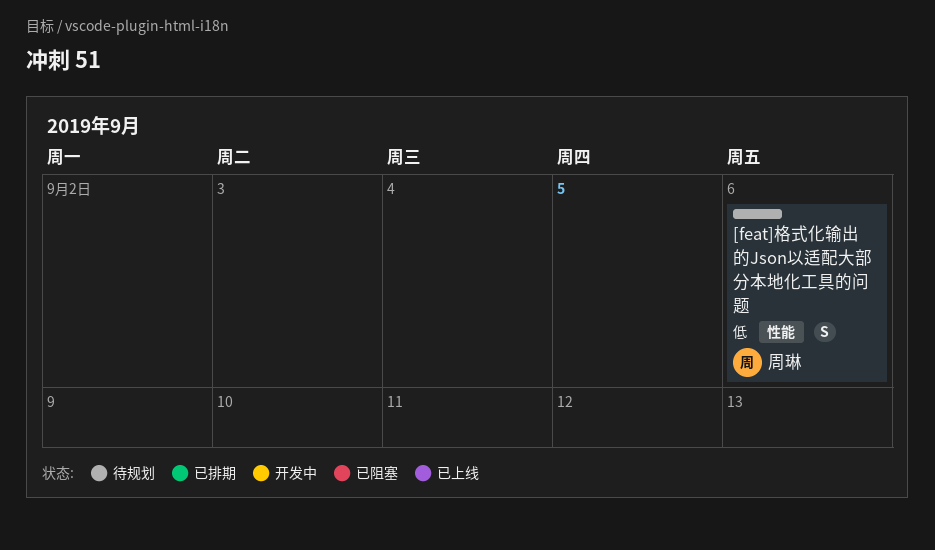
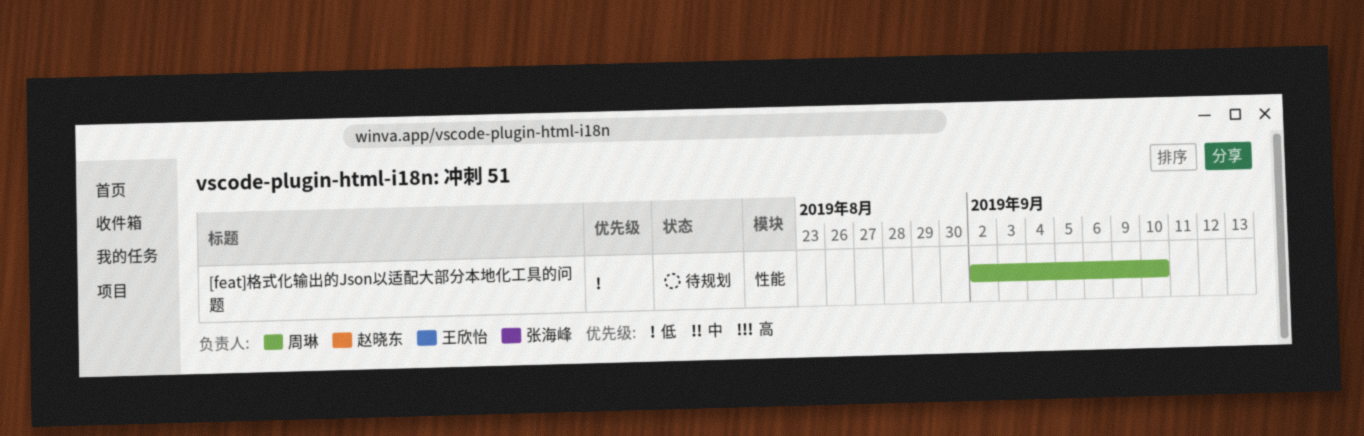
[feat]格式化输出的Json以适配大部分本地化工具的问题, due: Sep 6 -> Sep 10

